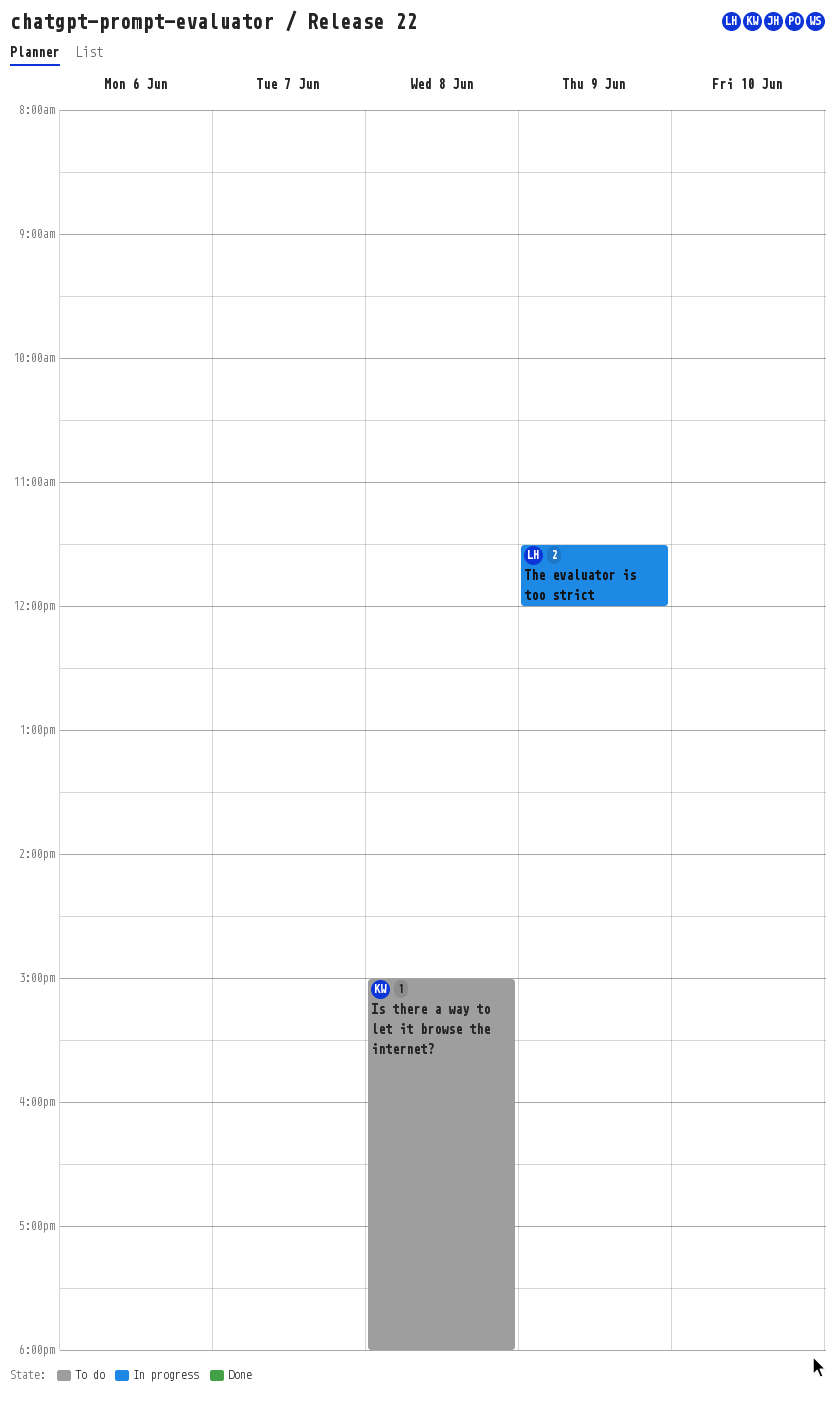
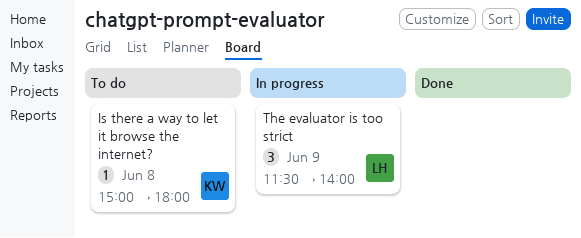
The evaluator is too strict, estimate: 2 -> 3
The evaluator is too strict, ends: 12:00 -> 14:00

